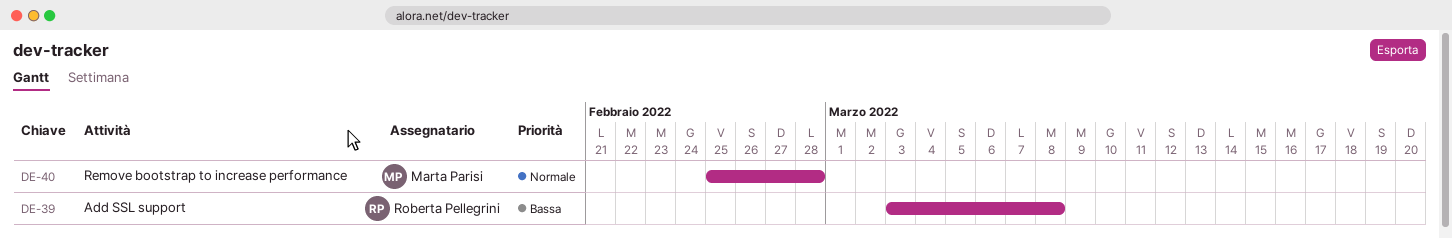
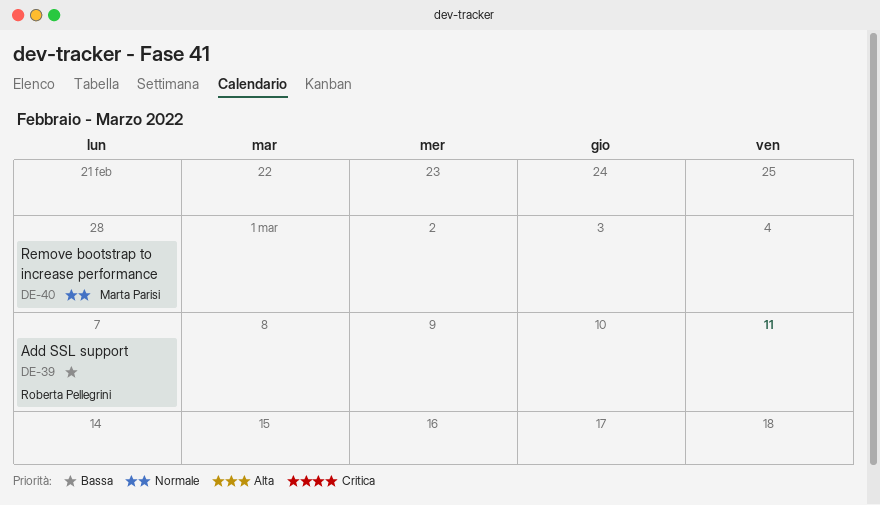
DE-39, due: Mar 8 -> Mar 7

